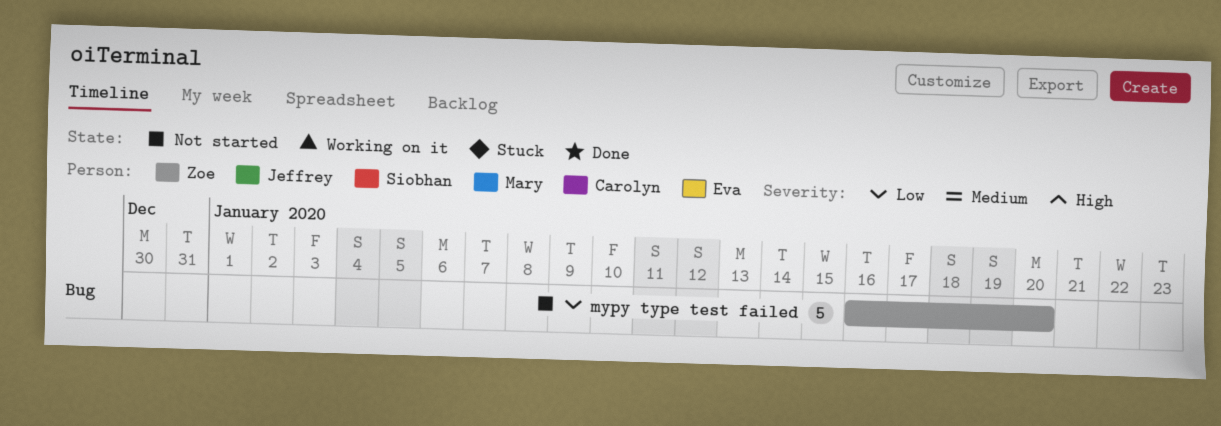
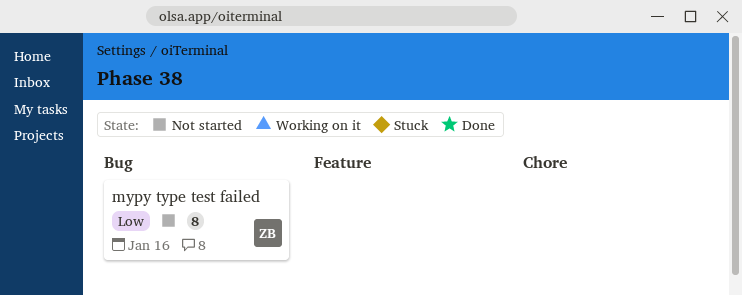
mypy type test failed, estimate: 5 -> 8
mypy type test failed, due: Jan 20 -> Jan 16

